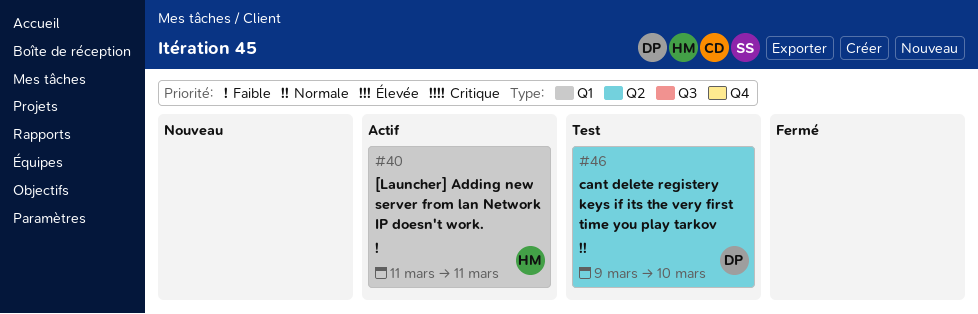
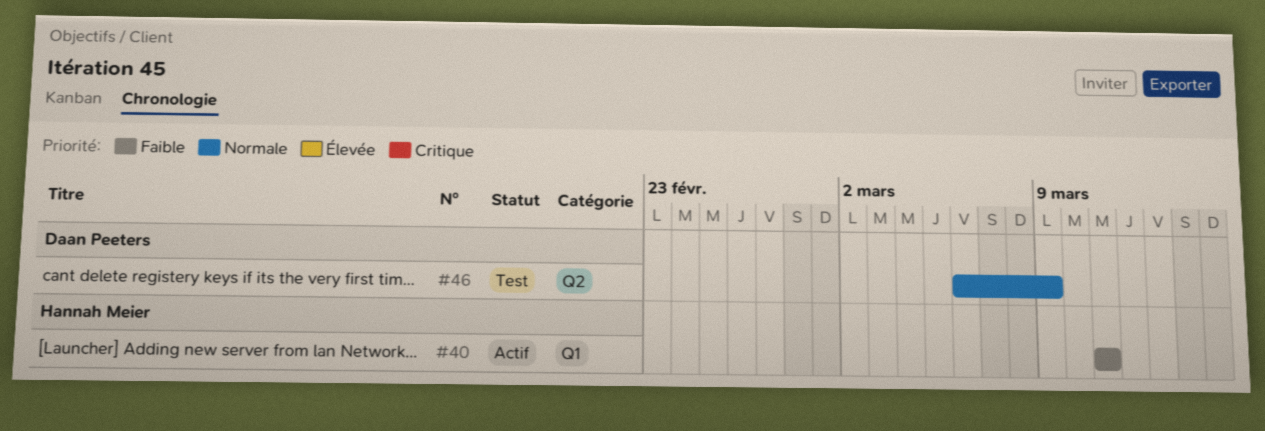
#46, start: Mar 9 -> Mar 6
#46, due: Mar 10 -> Mar 9

